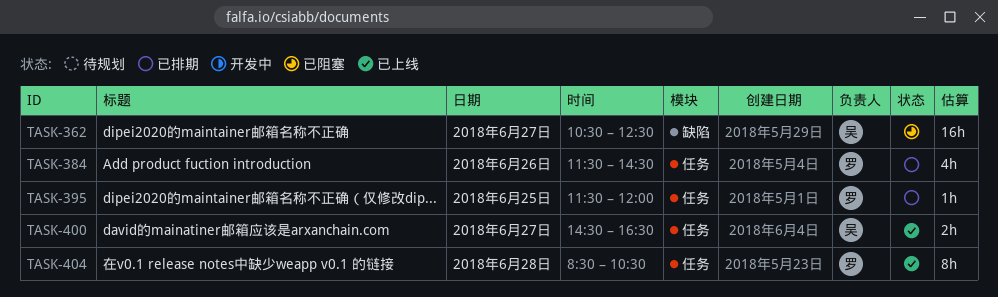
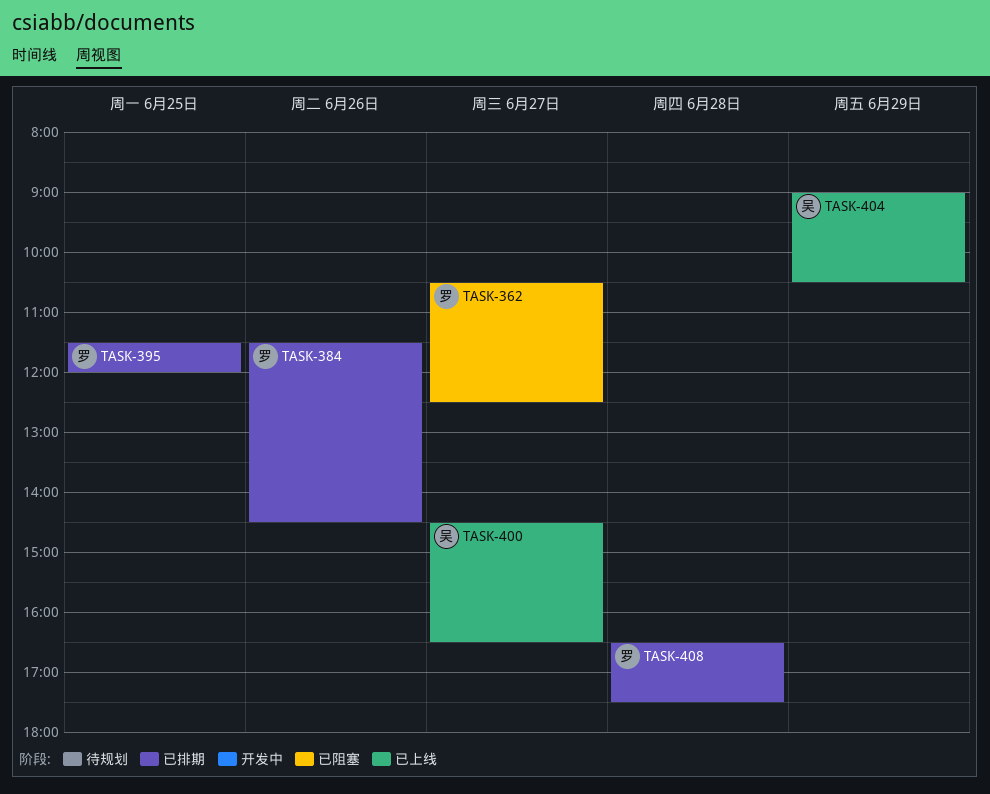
TASK-362, owner: 吴 -> 罗
TASK-404, owner: 罗 -> 吴
TASK-404, day: Jun 28 -> Jun 29
TASK-404, begins: 08:30 -> 09:00
TASK-408: none -> present

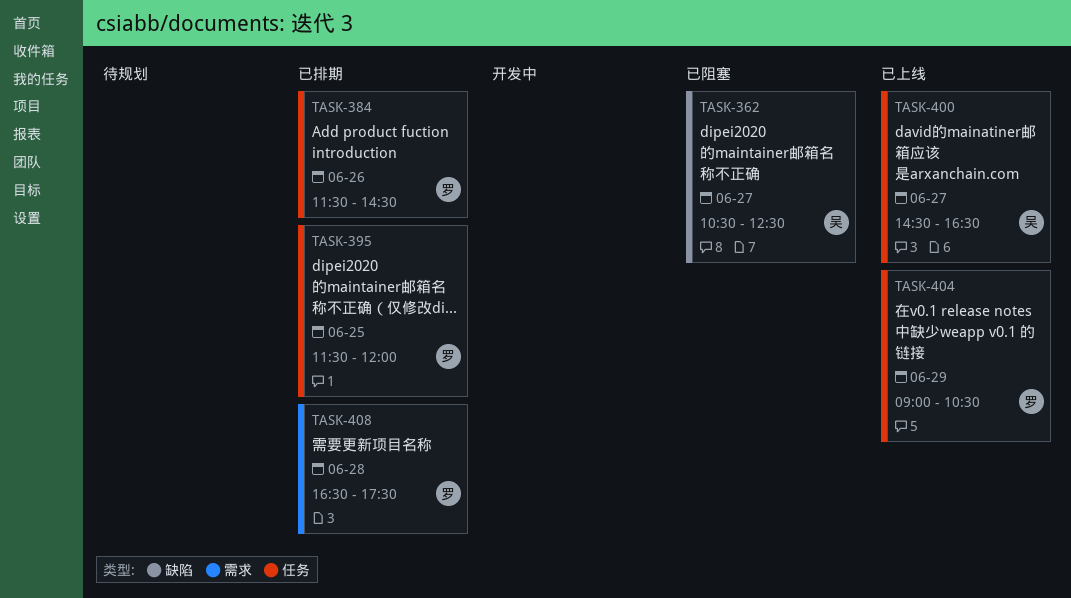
TASK-362, owner: 罗 -> 吴
TASK-404, owner: 吴 -> 罗

